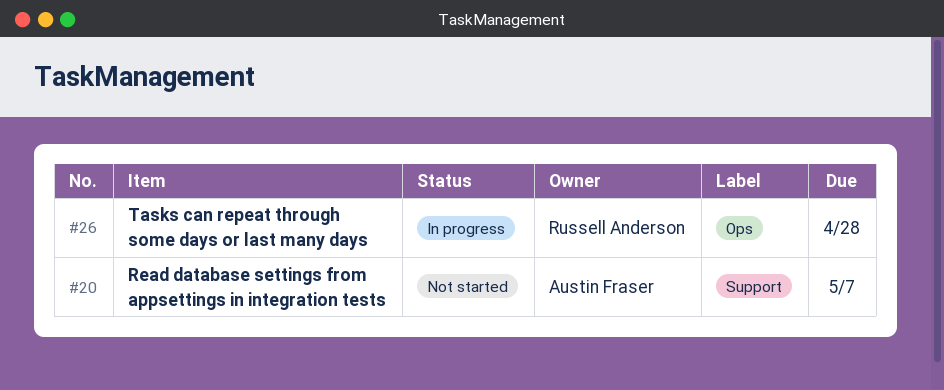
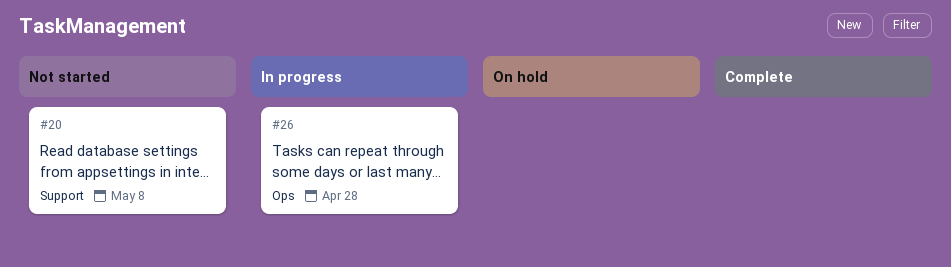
#20, due: May 7 -> May 8

